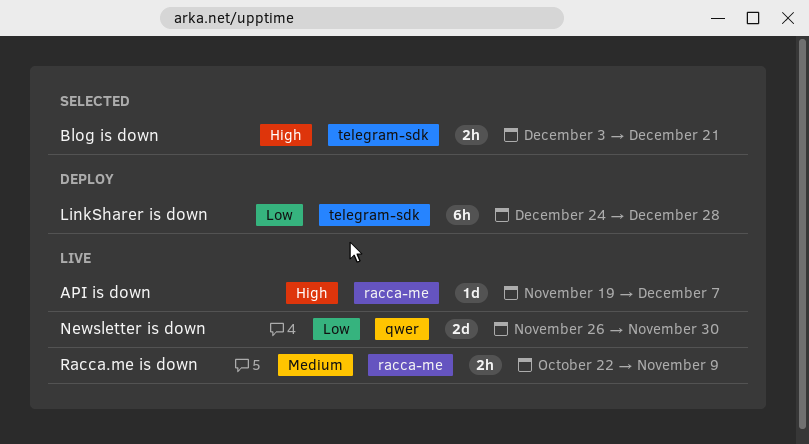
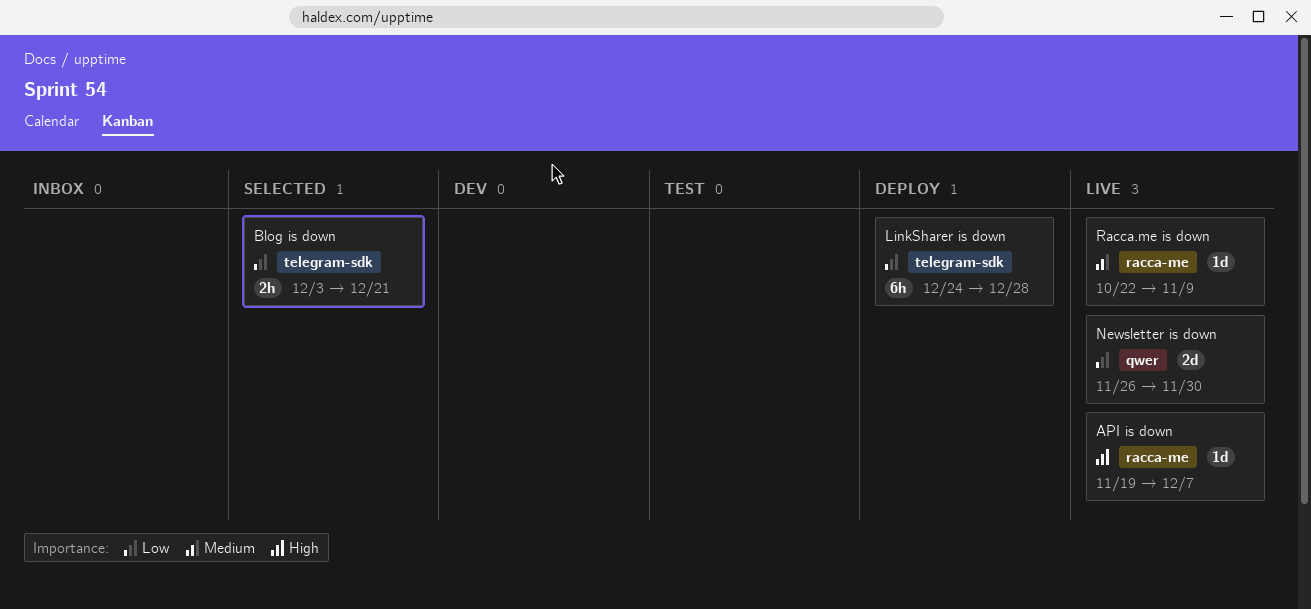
Blog is down, priority: High -> Low
Racca.me is down, estimate: 2h -> 1d

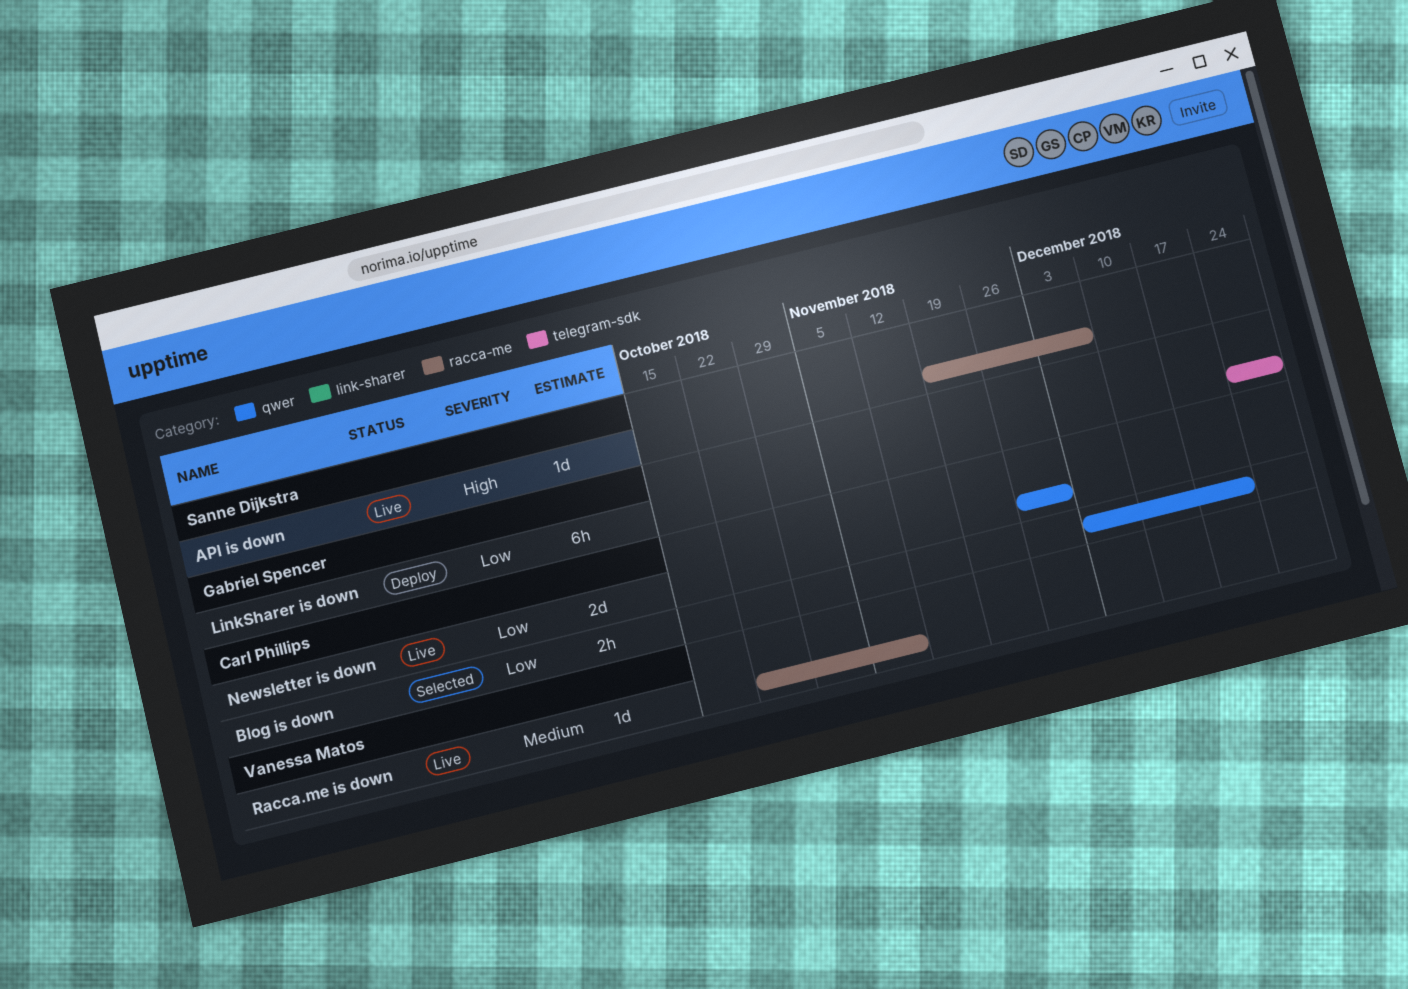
Blog is down, label: telegram-sdk -> qwer

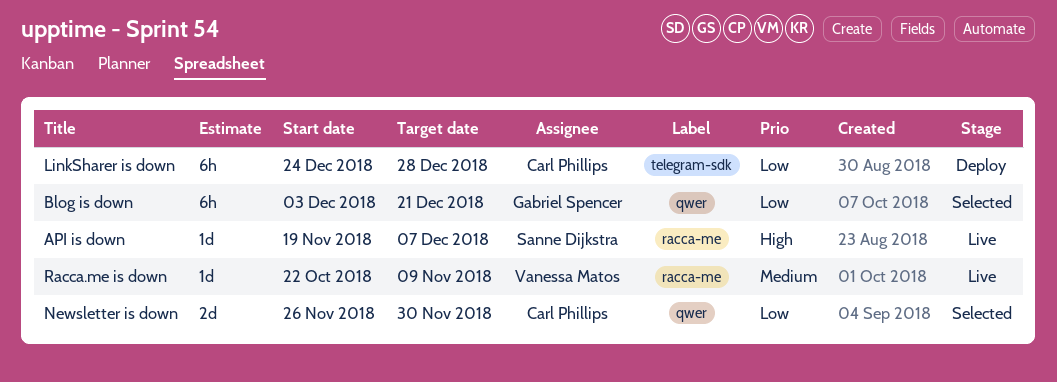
Blog is down, owner: Carl Phillips -> Gabriel Spencer
Blog is down, estimate: 2h -> 6h
LinkSharer is down, owner: Gabriel Spencer -> Carl Phillips
Newsletter is down, status: Live -> Selected

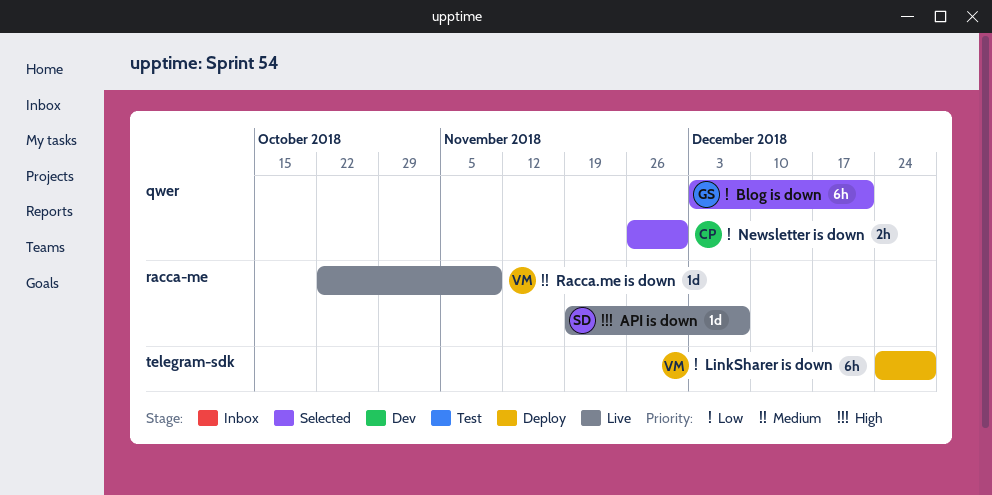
LinkSharer is down, owner: Carl Phillips -> Vanessa Matos
Newsletter is down, estimate: 2d -> 2h

